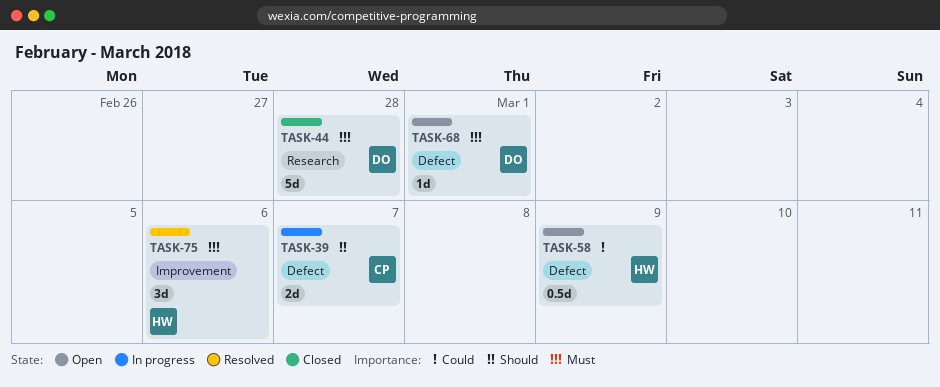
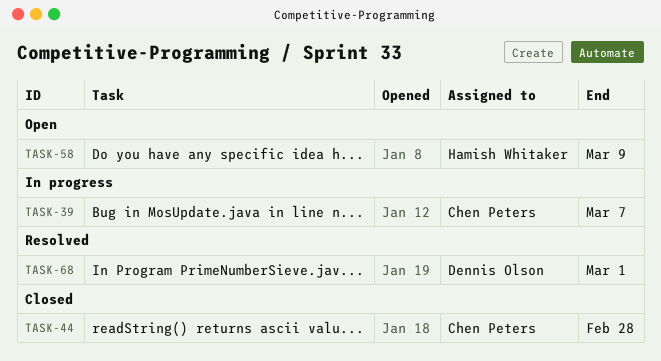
TASK-44, owner: Dennis Olson -> Chen Peters
TASK-68, status: Open -> Resolved
TASK-75: present -> none

